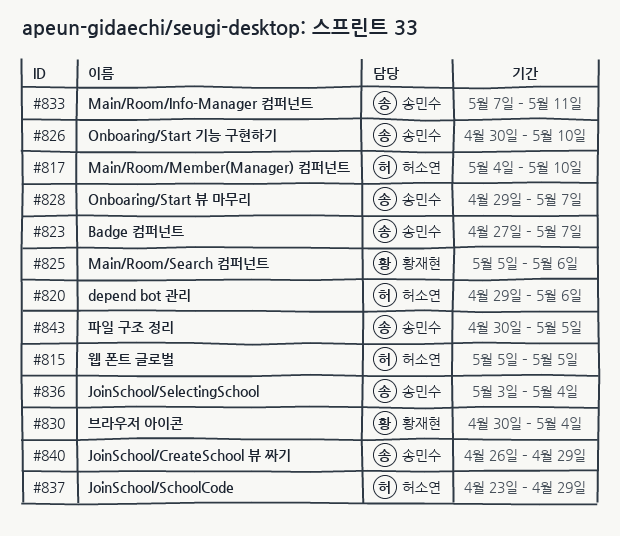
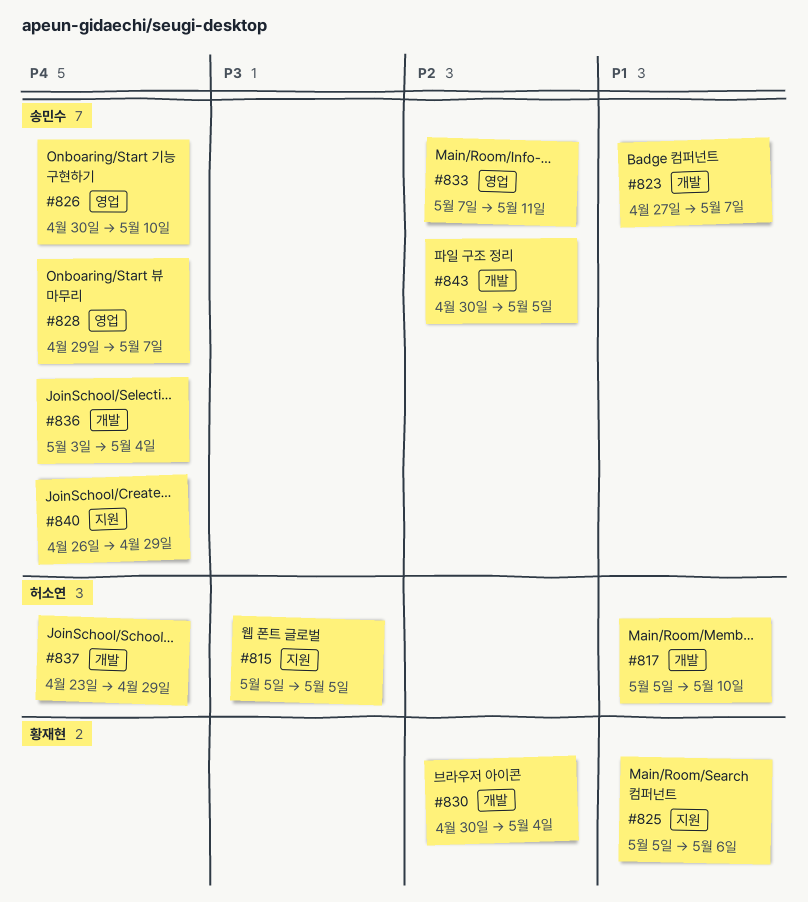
#817, start: May 4 -> May 5
#820: present -> none

